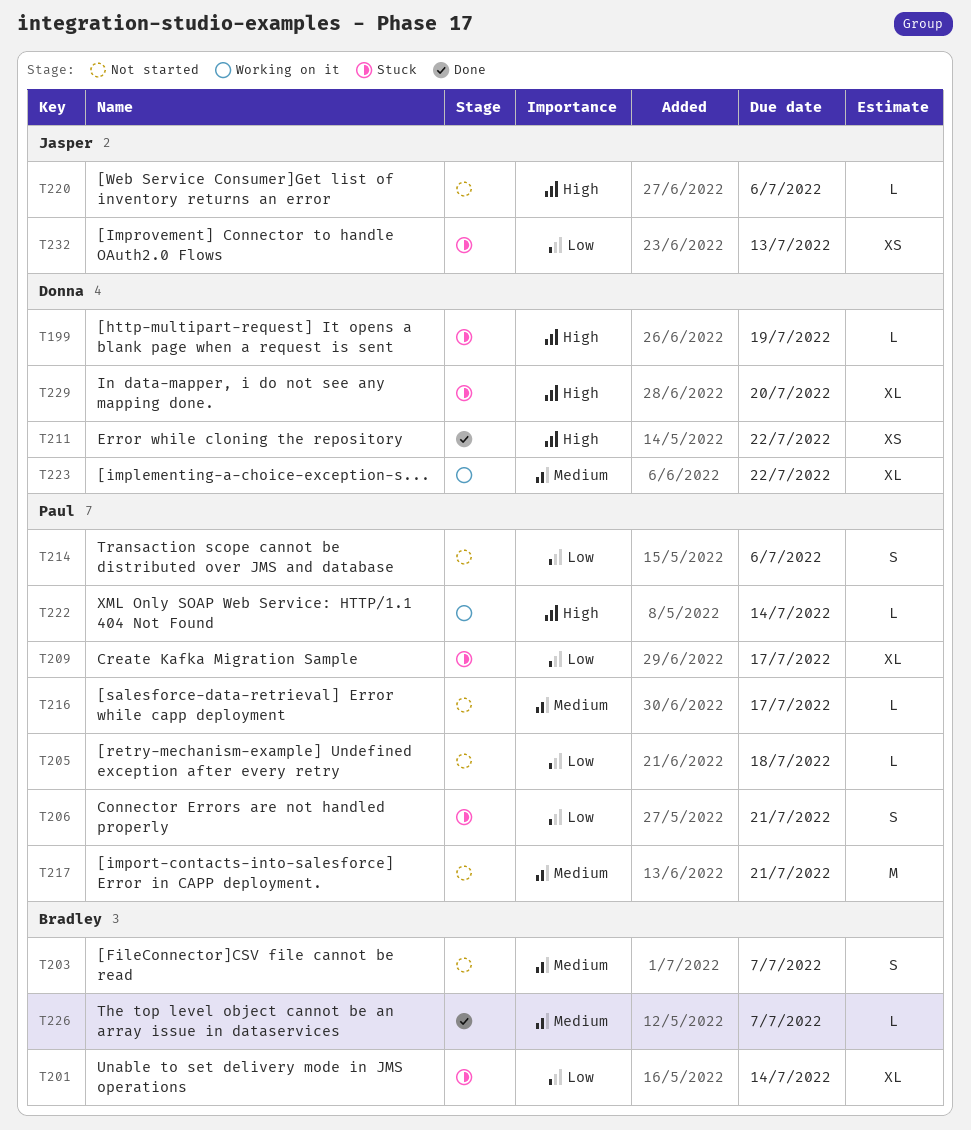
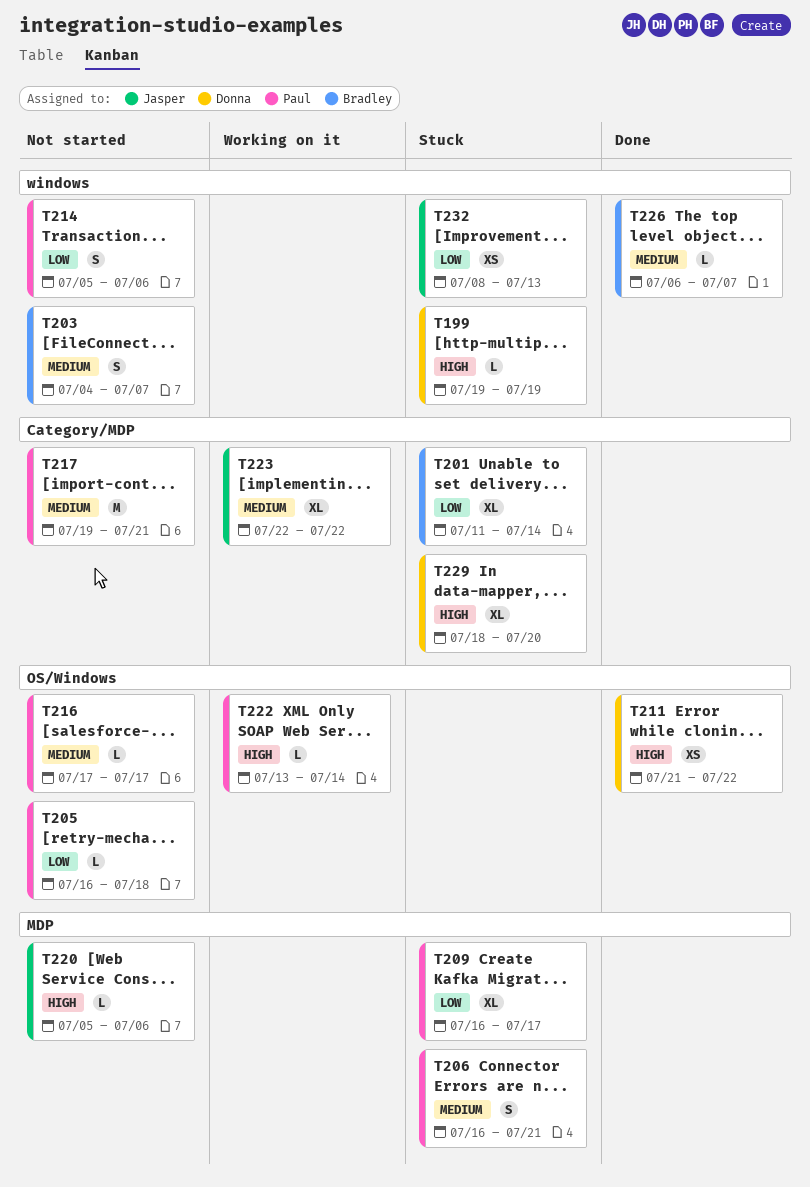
T206, priority: Low -> Medium
T223, owner: Donna -> Jasper

